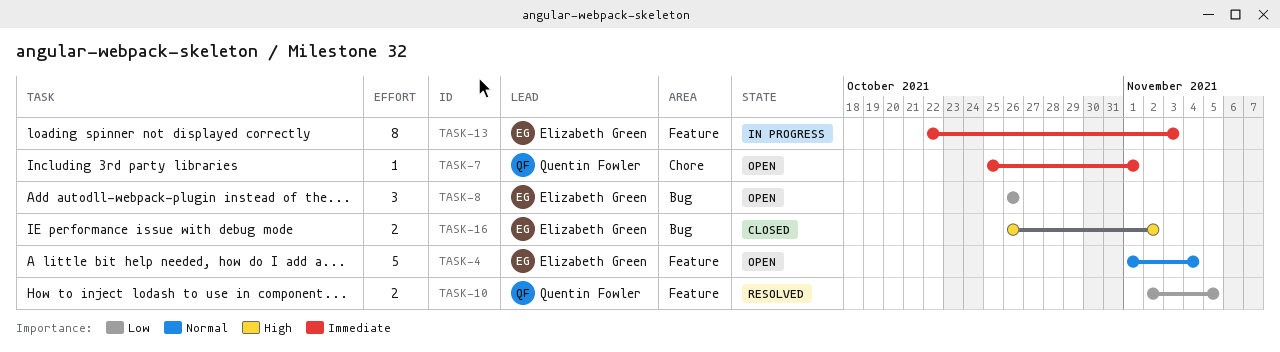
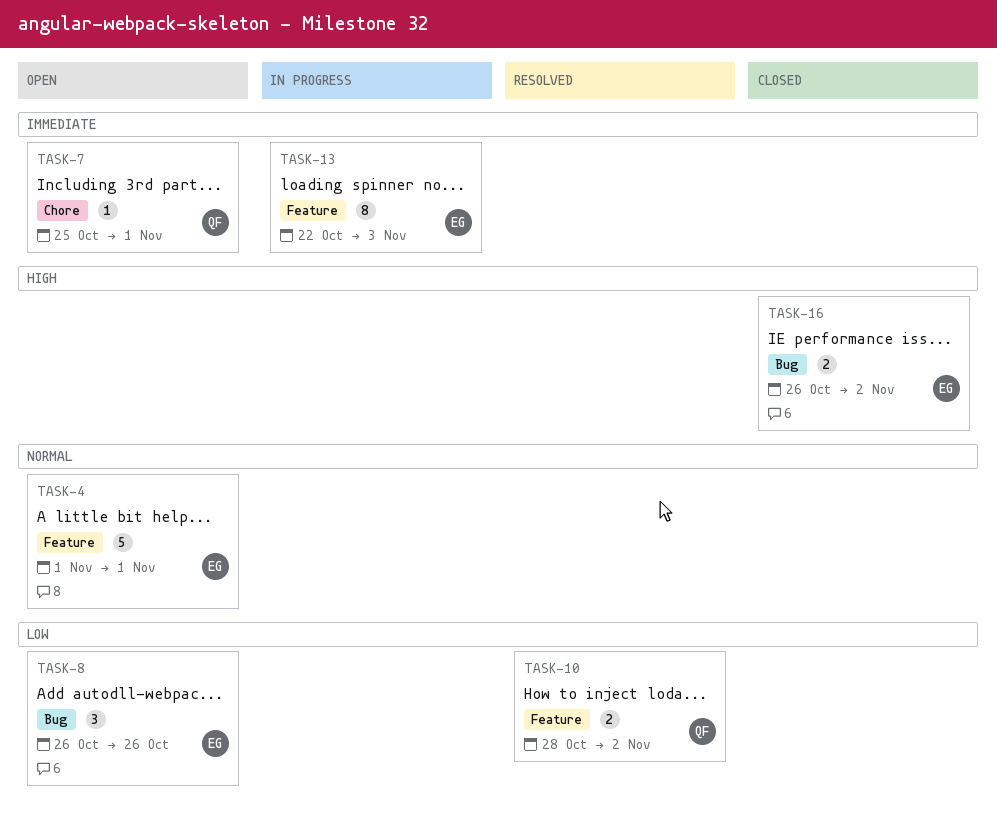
TASK-4, due: Nov 4 -> Nov 1
TASK-10, start: Nov 2 -> Oct 28
TASK-10, due: Nov 5 -> Nov 2

